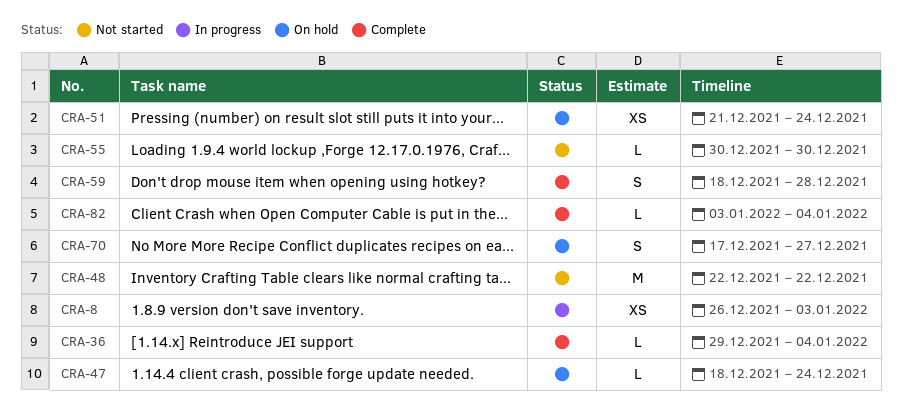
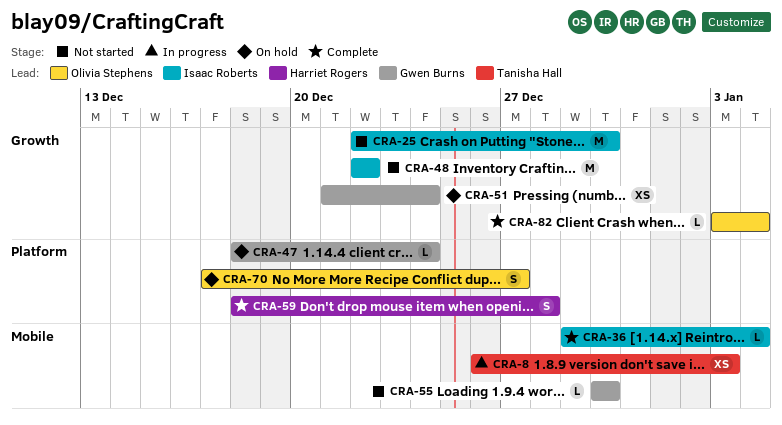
CRA-25: none -> present

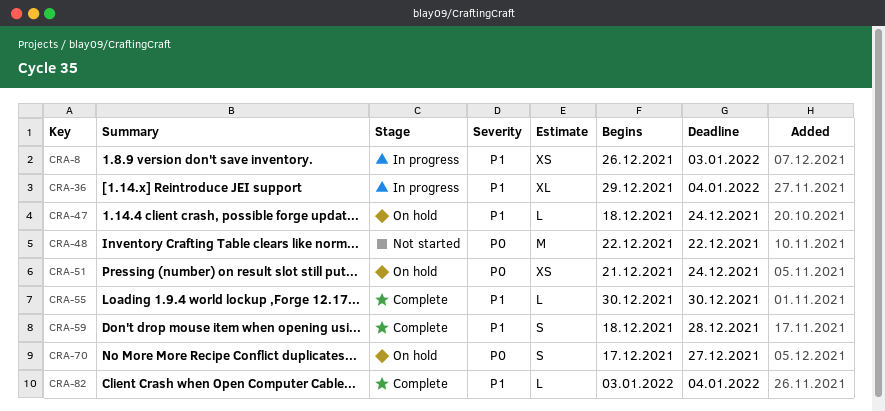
CRA-25: present -> none
CRA-36, status: Complete -> In progress
CRA-36, estimate: L -> XL
CRA-55, status: Not started -> Complete

